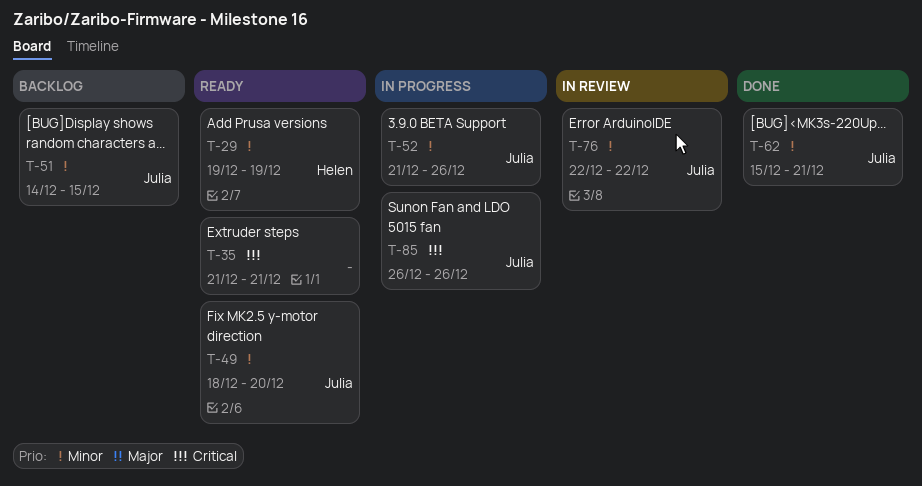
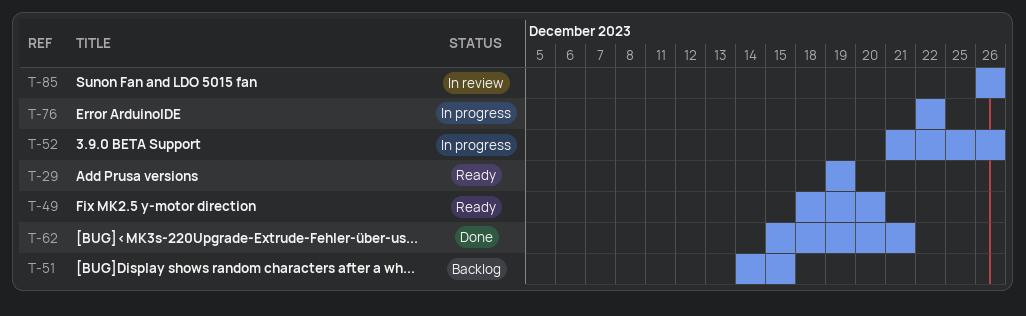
T-35: present -> none
T-76, status: In review -> In progress
T-85, status: In progress -> In review

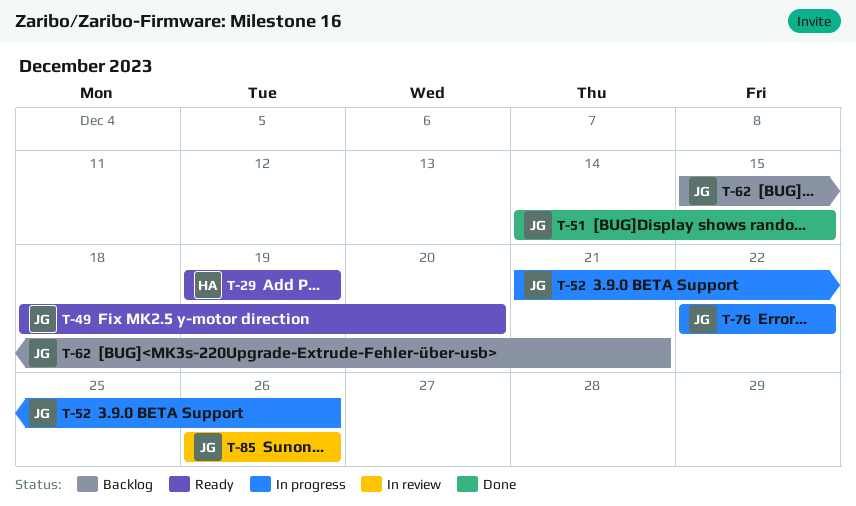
T-51, status: Backlog -> Done
T-62, status: Done -> Backlog

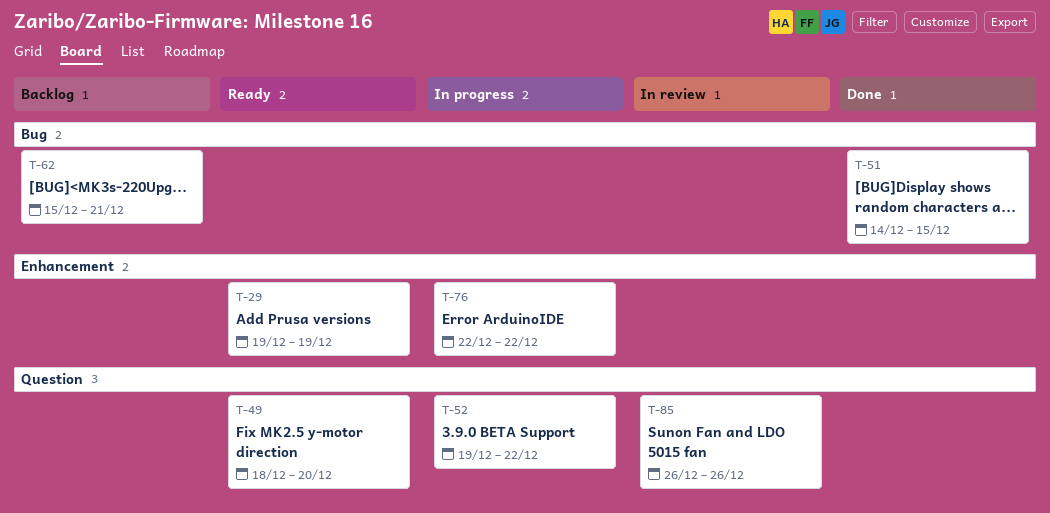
T-52, start: Dec 21 -> Dec 19
T-52, due: Dec 26 -> Dec 22

